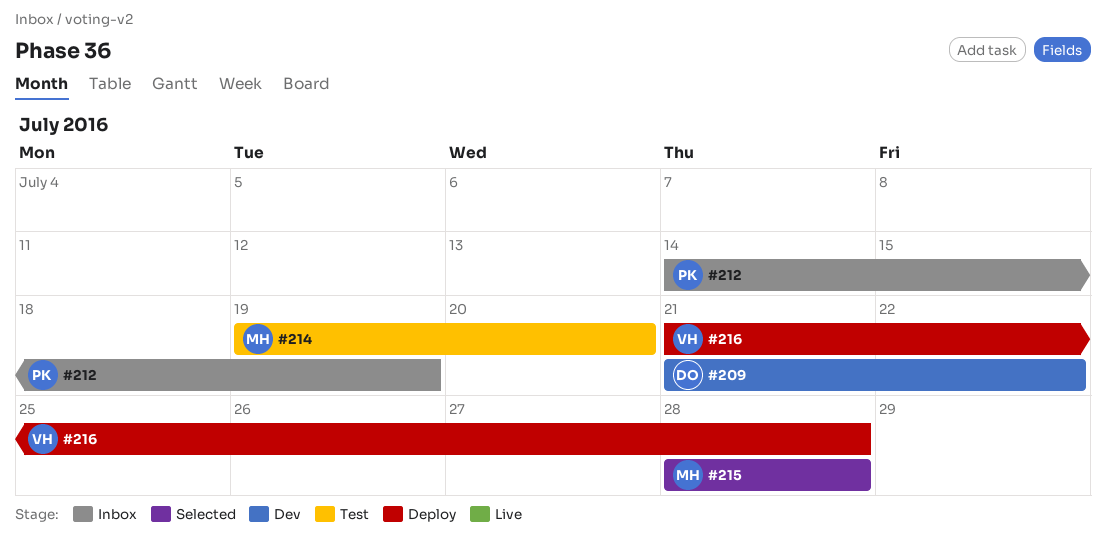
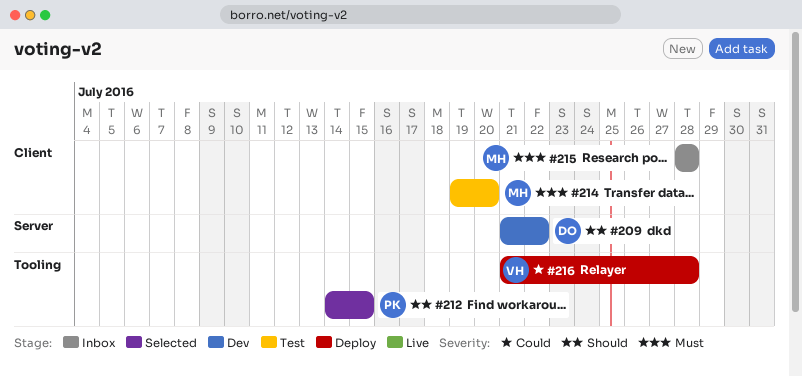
#212, status: Inbox -> Selected
#212, due: Jul 19 -> Jul 15
#215, status: Selected -> Inbox

